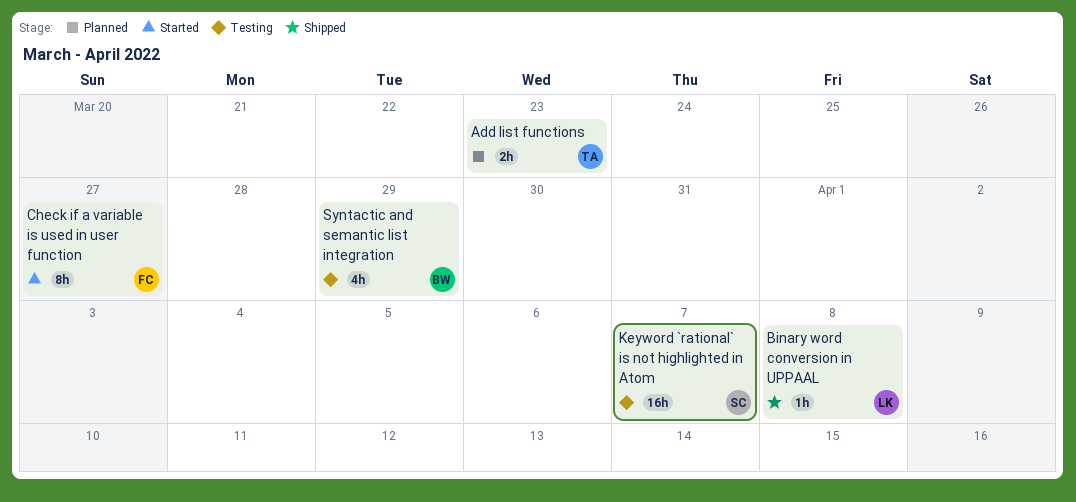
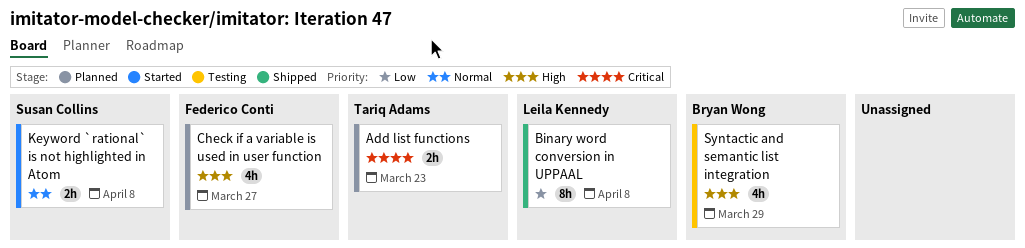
Binary word conversion in UPPAAL, estimate: 1h -> 8h
Check if a variable is used in user function, status: Started -> Planned
Check if a variable is used in user function, estimate: 8h -> 4h
Keyword `rational` is not highlighted in Atom, status: Testing -> Started
Keyword `rational` is not highlighted in Atom, estimate: 16h -> 2h
Keyword `rational` is not highlighted in Atom, due: Apr 7 -> Apr 8

